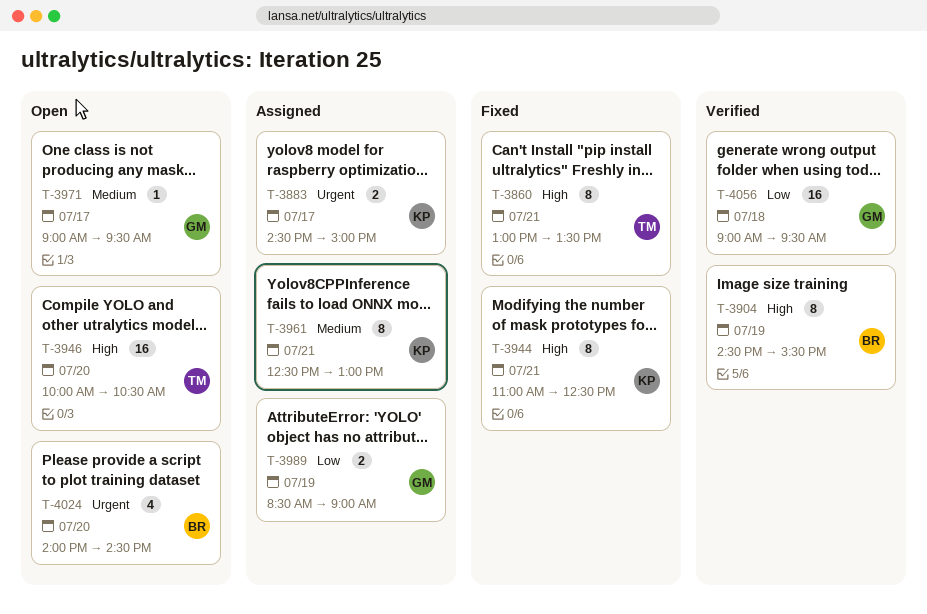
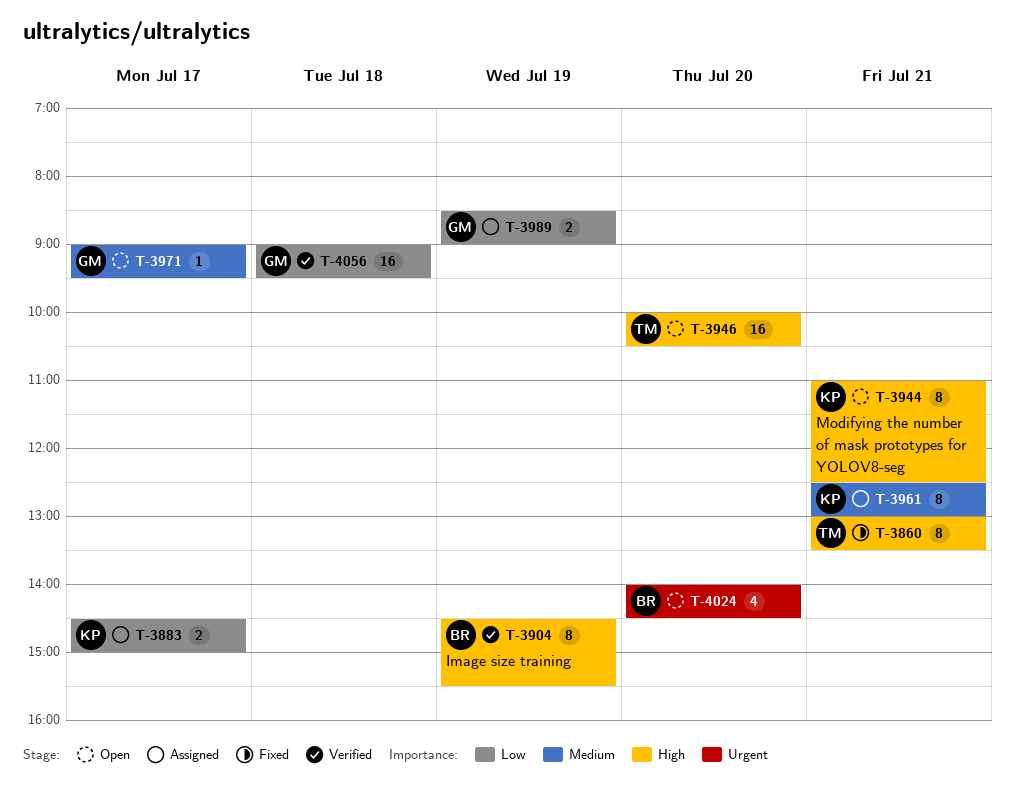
T-3883, priority: Urgent -> Low
T-3944, status: Fixed -> Open

